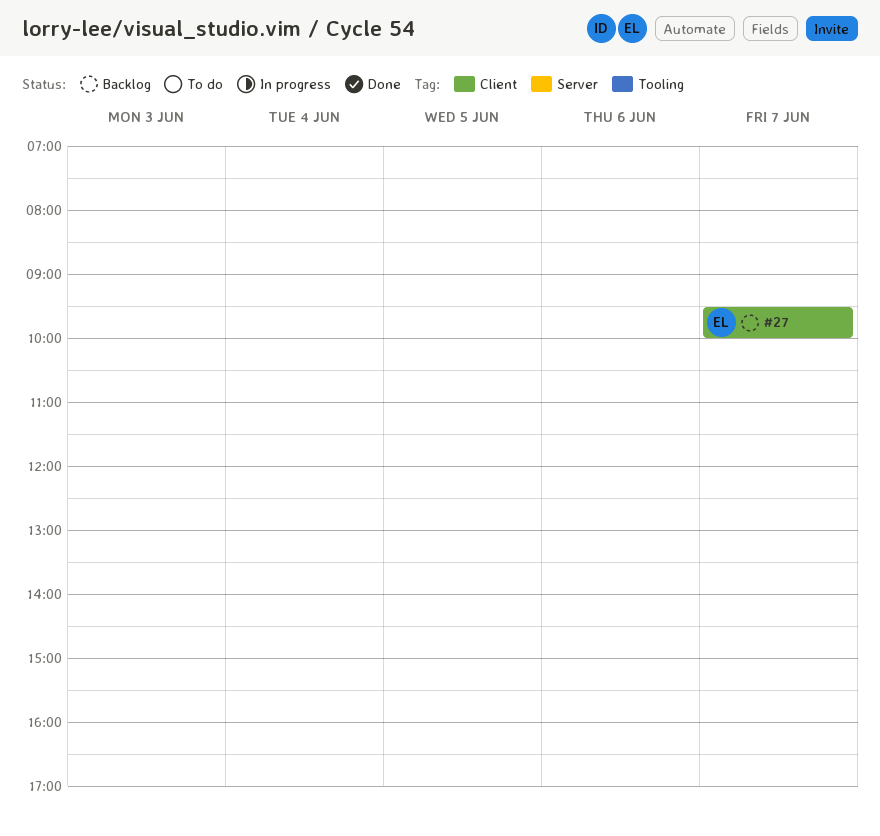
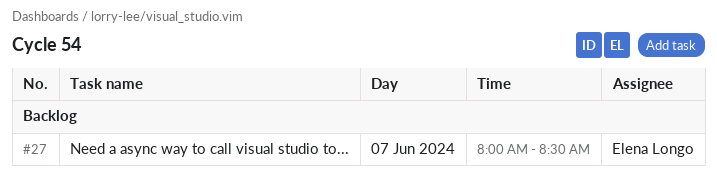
#27, begins: 09:30 -> 08:00
#27, ends: 10:00 -> 08:30

